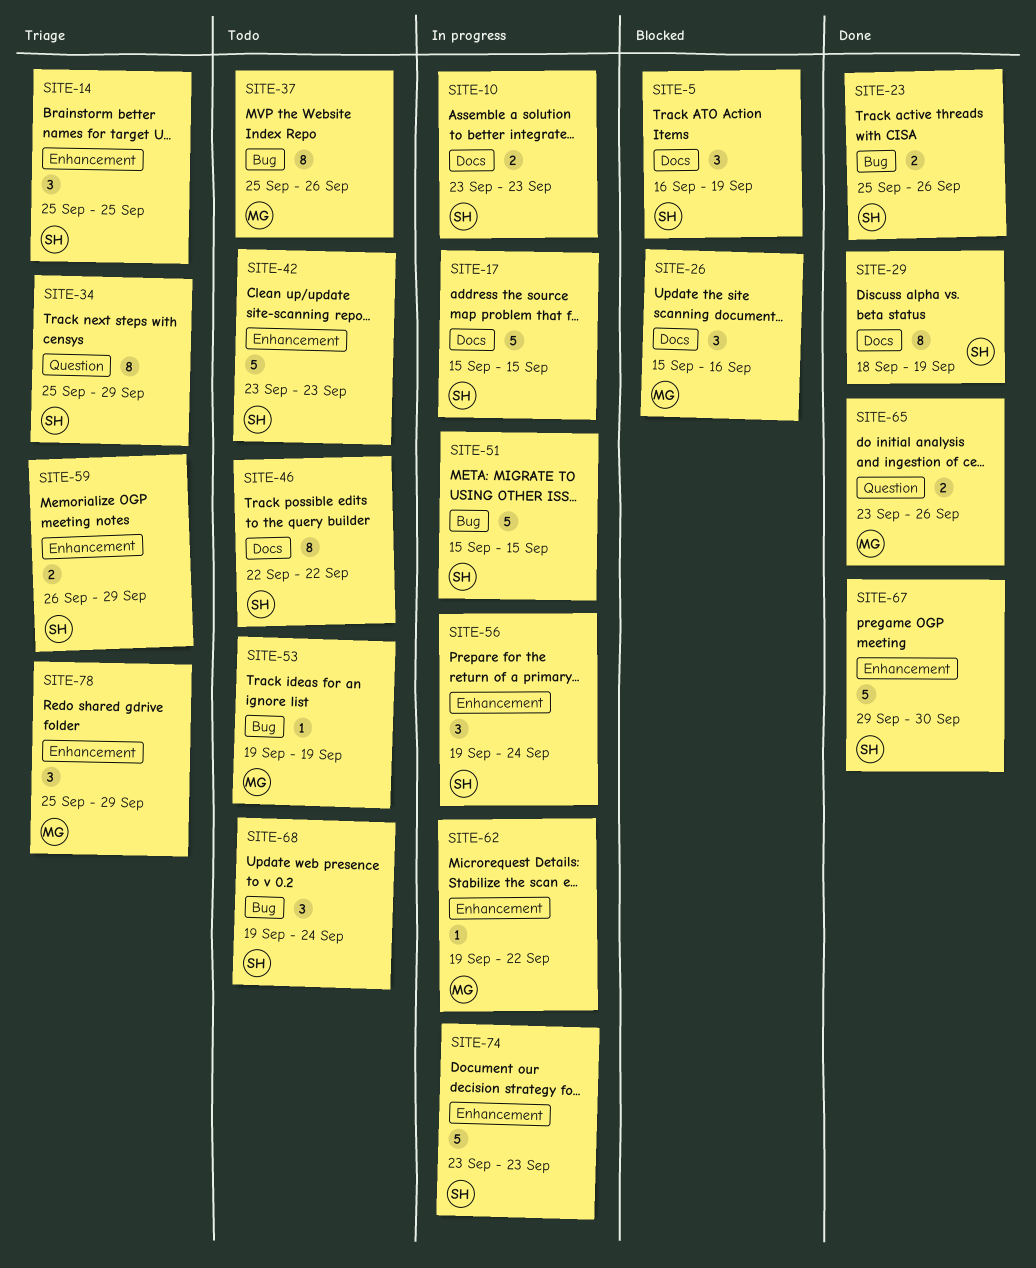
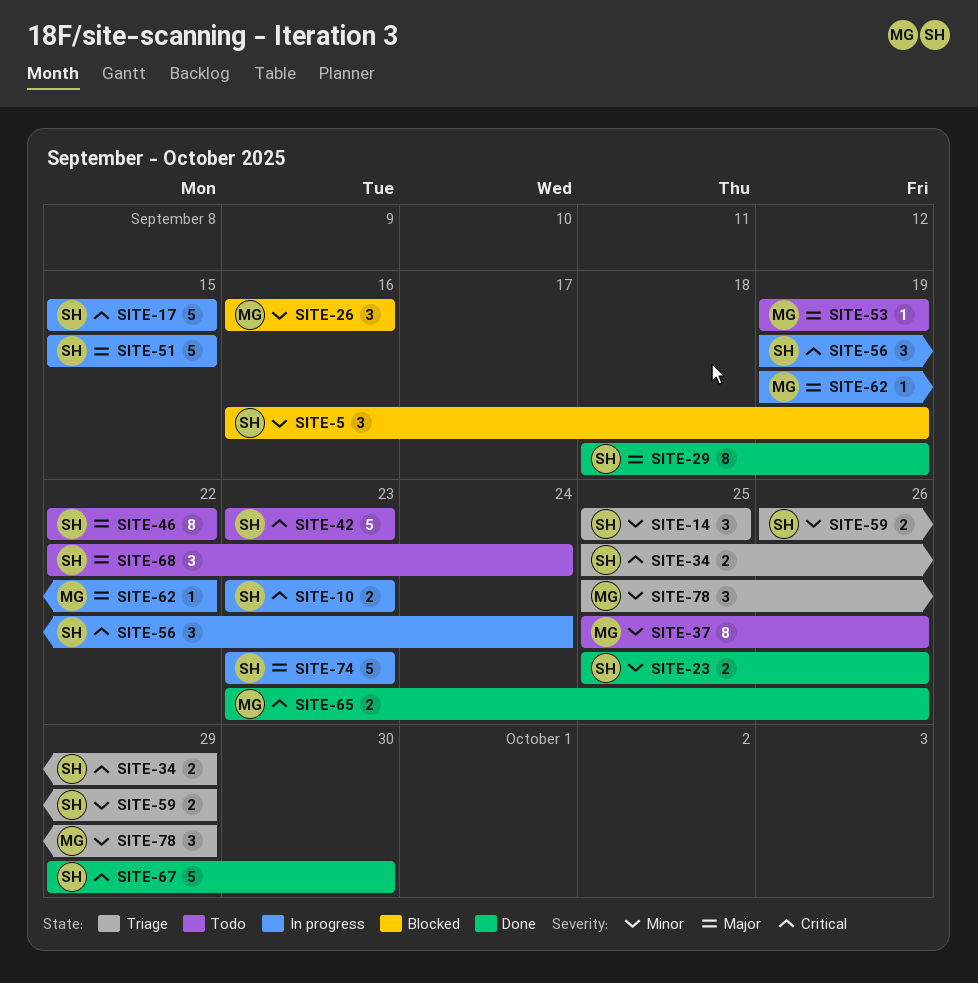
SITE-26, start: Sep 15 -> Sep 16
SITE-34, estimate: 8 -> 2
SITE-68, start: Sep 19 -> Sep 22

